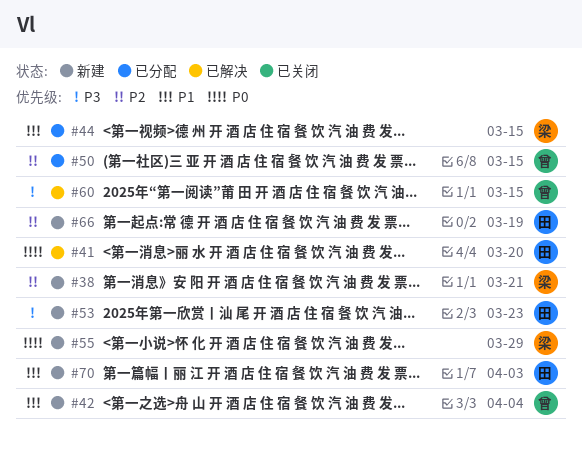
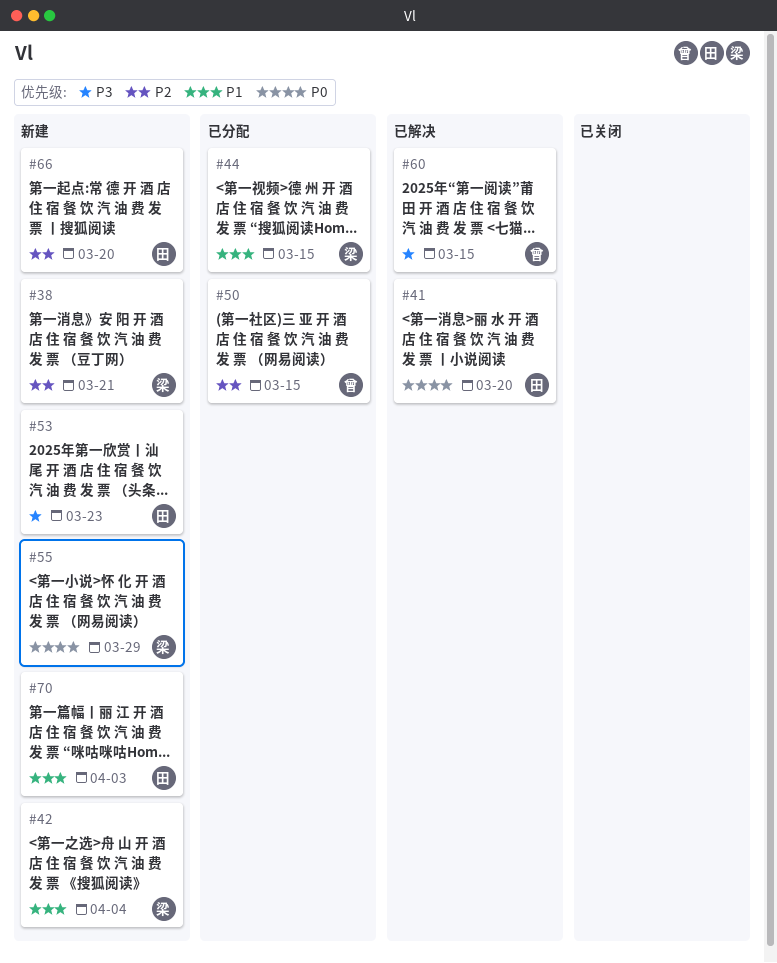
#42, owner: 曾 -> 梁
#66, due: Mar 19 -> Mar 20

